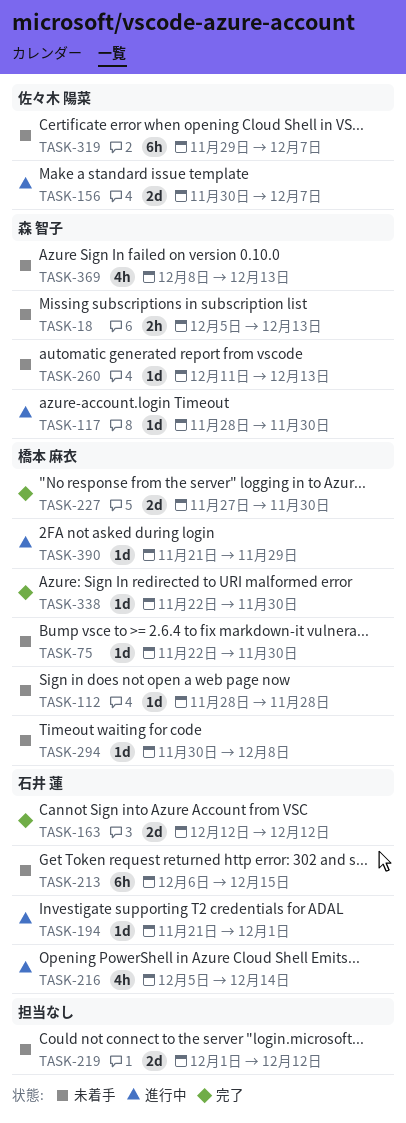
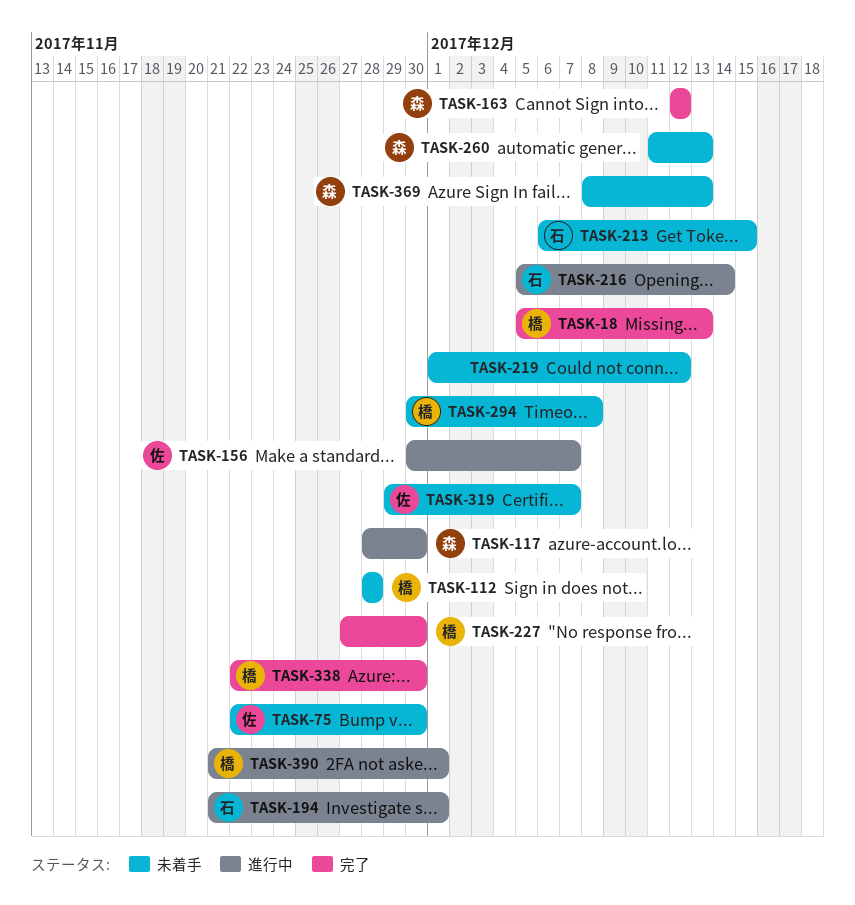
TASK-18, status: 未着手 -> 完了
TASK-18, owner: 森 智子 -> 橋本 麻衣
TASK-75, owner: 橋本 麻衣 -> 佐々木 陽菜
TASK-163, owner: 石井 蓮 -> 森 智子
TASK-390, due: Nov 29 -> Dec 1

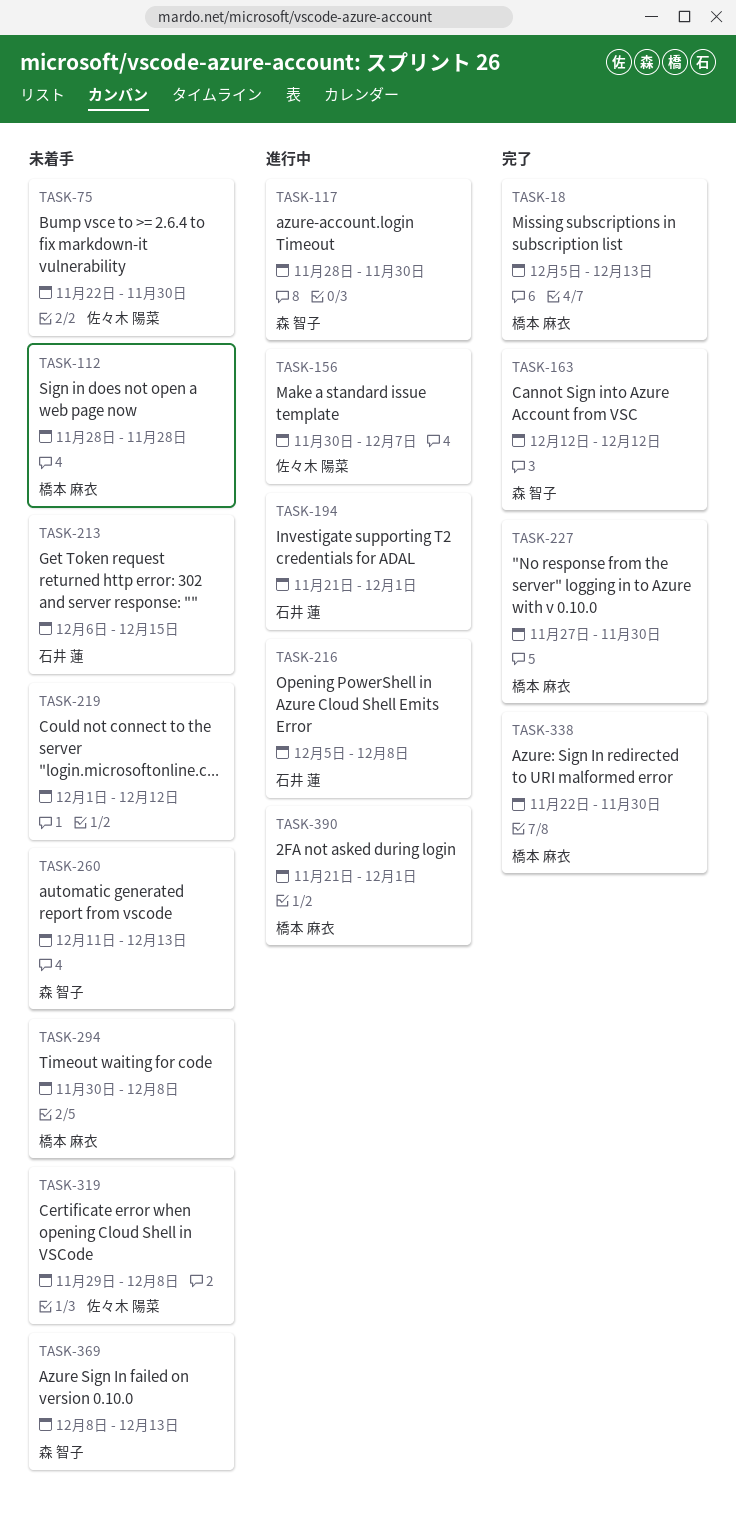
TASK-216, due: Dec 14 -> Dec 8
TASK-319, due: Dec 7 -> Dec 8

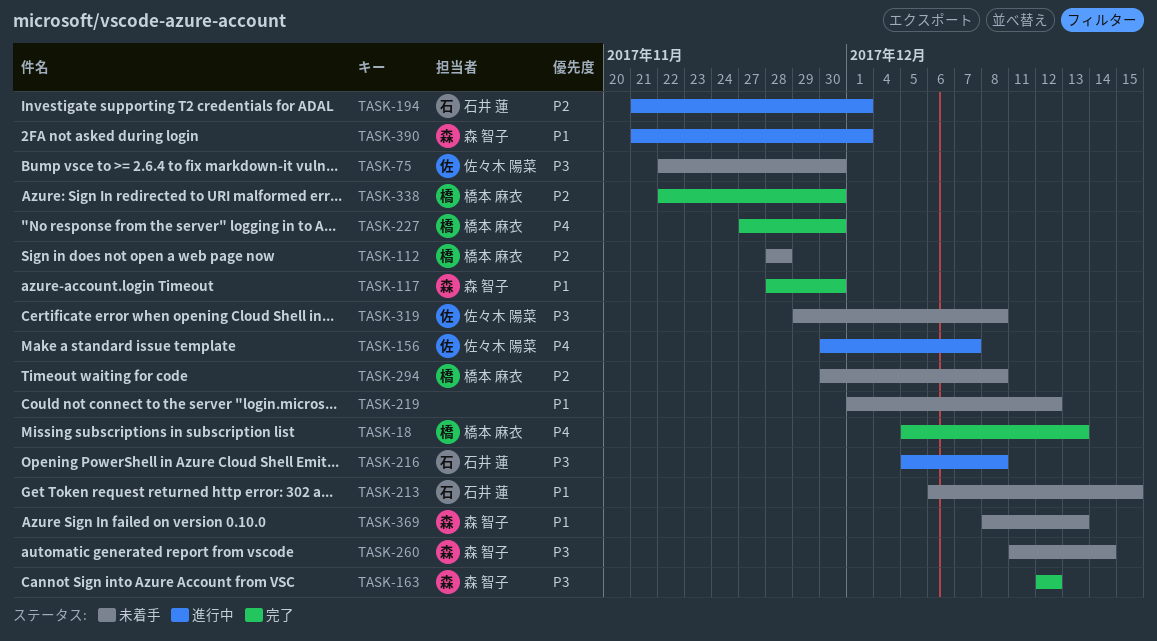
TASK-117, status: 進行中 -> 完了
TASK-260, due: Dec 13 -> Dec 14
TASK-390, owner: 橋本 麻衣 -> 森 智子

